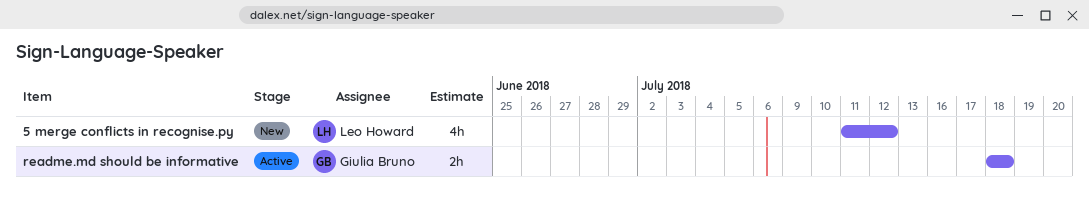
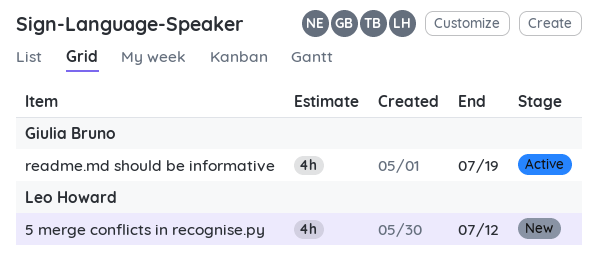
readme.md should be informative, estimate: 2h -> 4h
readme.md should be informative, due: Jul 18 -> Jul 19

